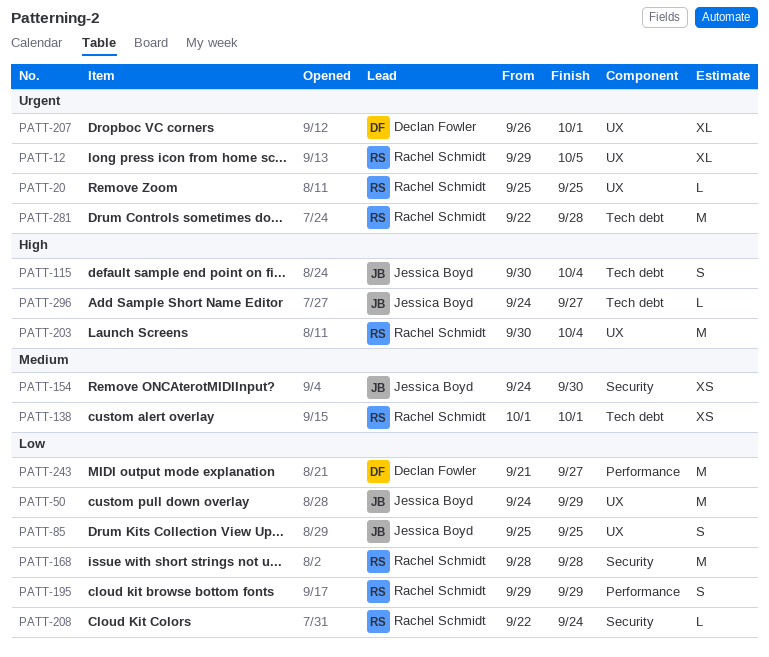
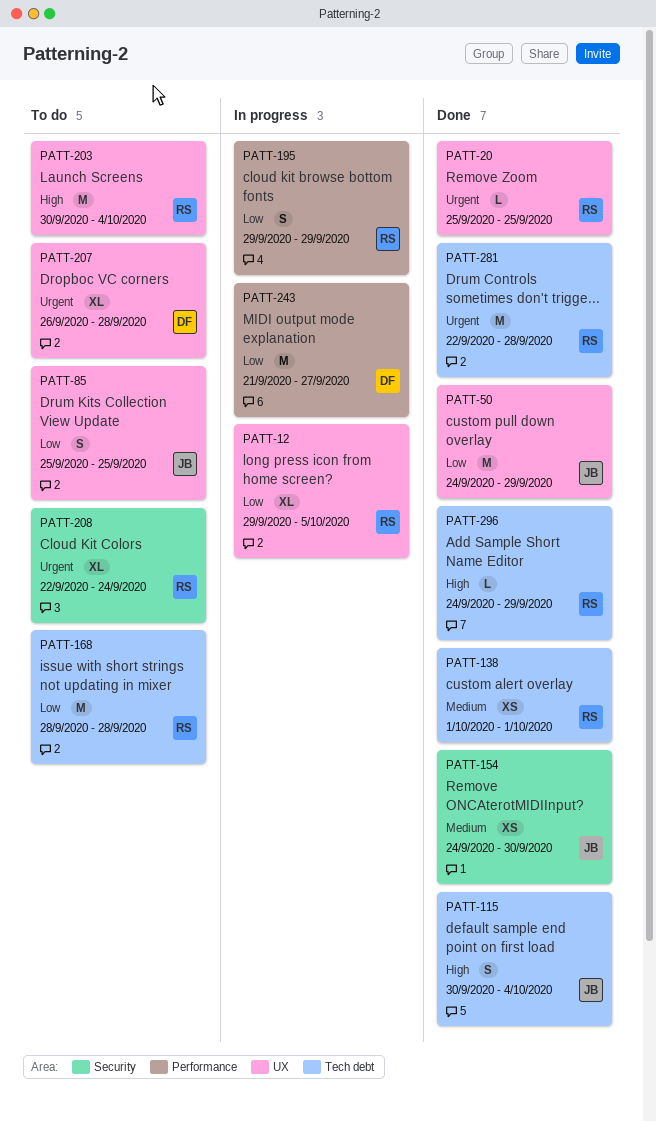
PATT-12, priority: Urgent -> Low
PATT-168, label: Security -> Tech debt
PATT-207, due: Oct 1 -> Sep 28
PATT-208, priority: Low -> Urgent
PATT-208, estimate: L -> XL
PATT-296, owner: Jessica Boyd -> Rachel Schmidt
PATT-296, due: Sep 27 -> Sep 29

